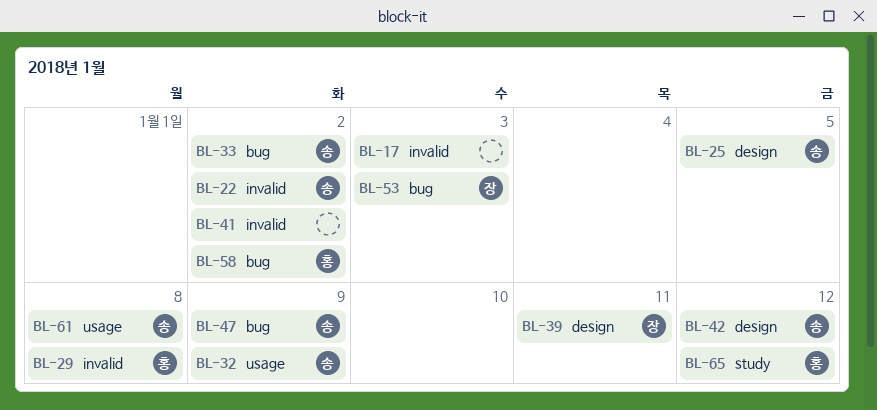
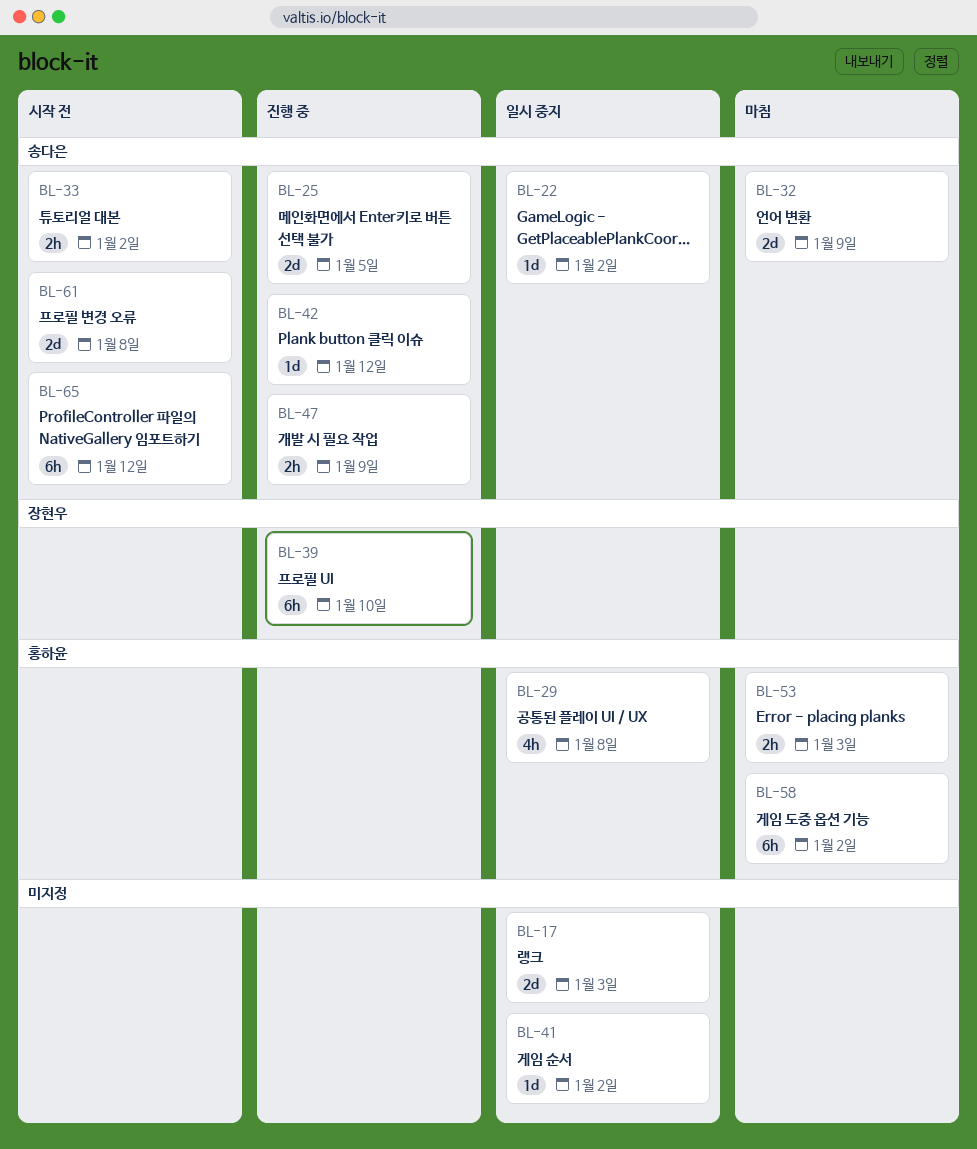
BL-39, due: Jan 11 -> Jan 10
BL-53, owner: 장현우 -> 홍하윤
BL-65, owner: 홍하윤 -> 송다은

